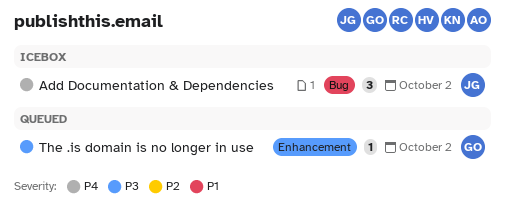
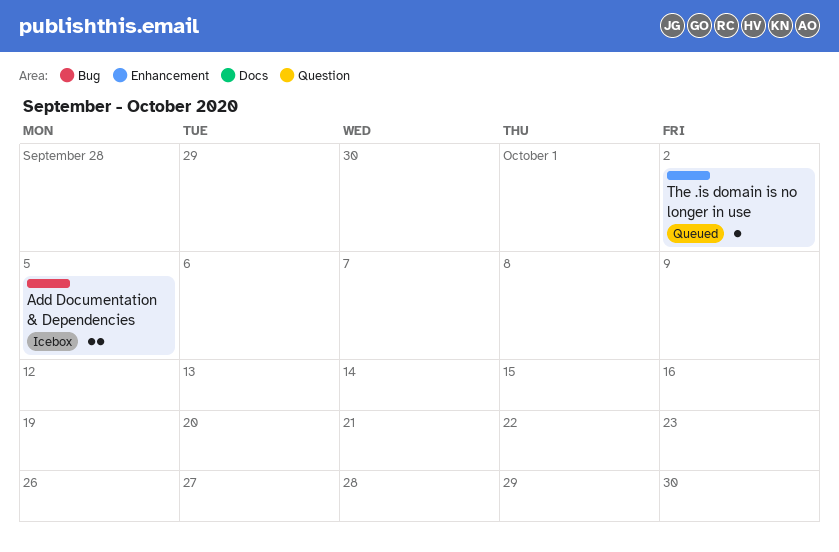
Add Documentation & Dependencies, estimate: 3 -> 2
Add Documentation & Dependencies, due: Oct 2 -> Oct 5

